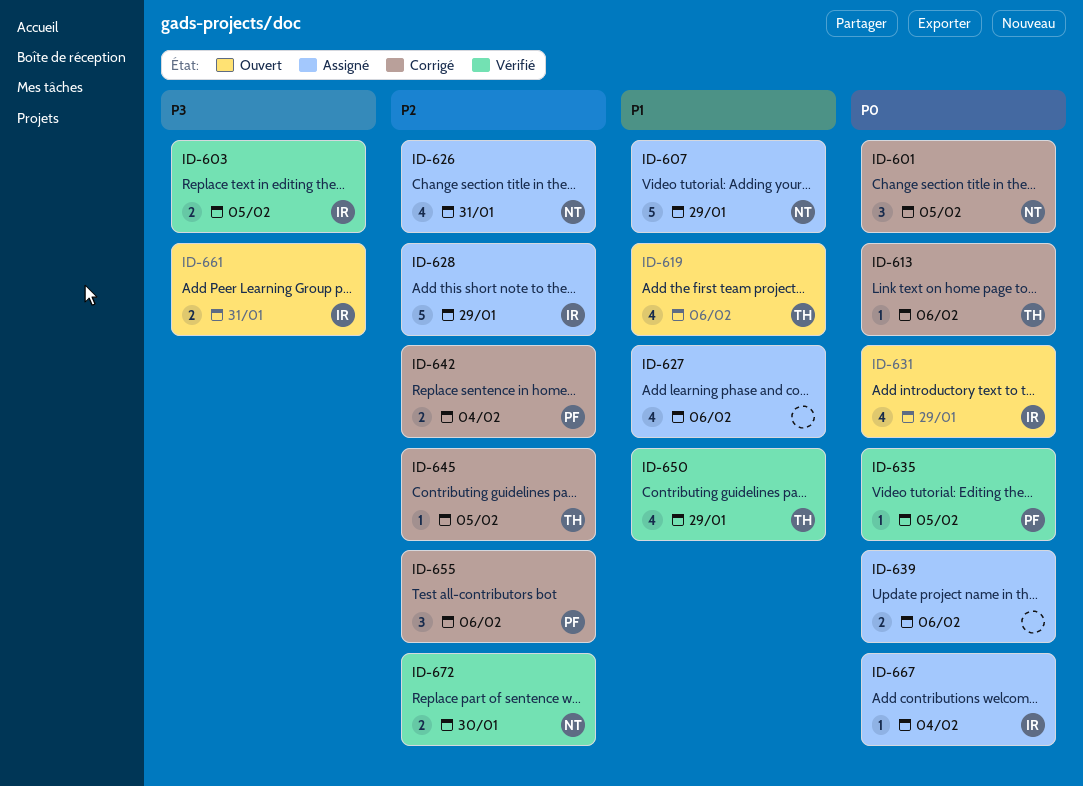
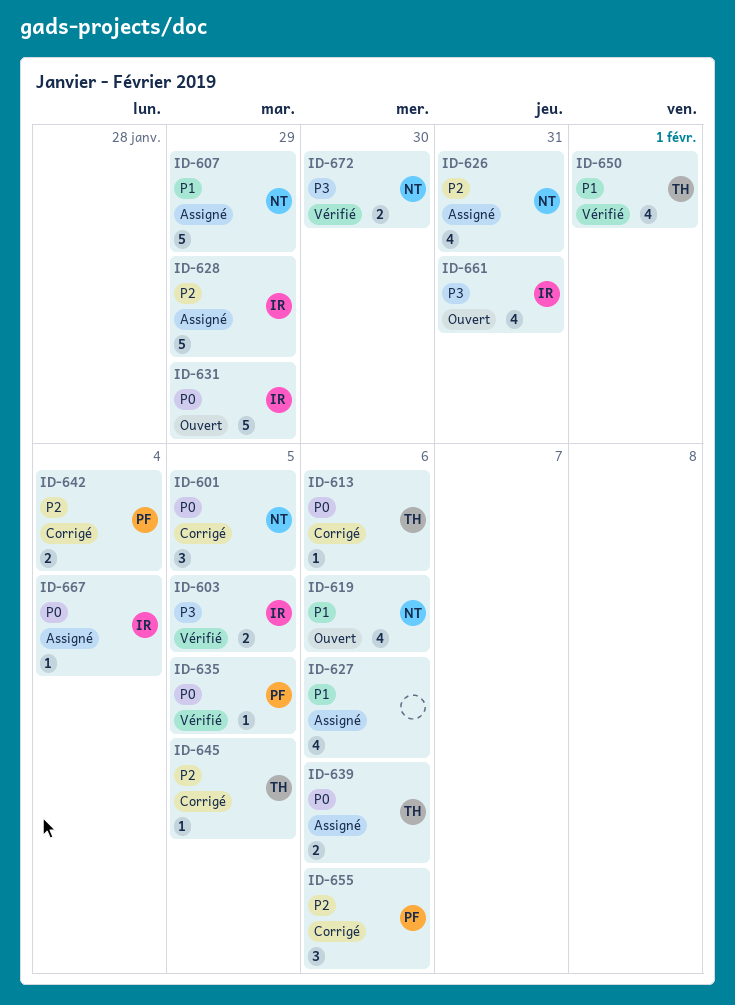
ID-619, owner: TH -> NT
ID-631, estimate: 4 -> 5
ID-639, owner: none -> TH
ID-650, due: Jan 29 -> Feb 1
ID-661, estimate: 2 -> 4
ID-672, priority: P2 -> P3

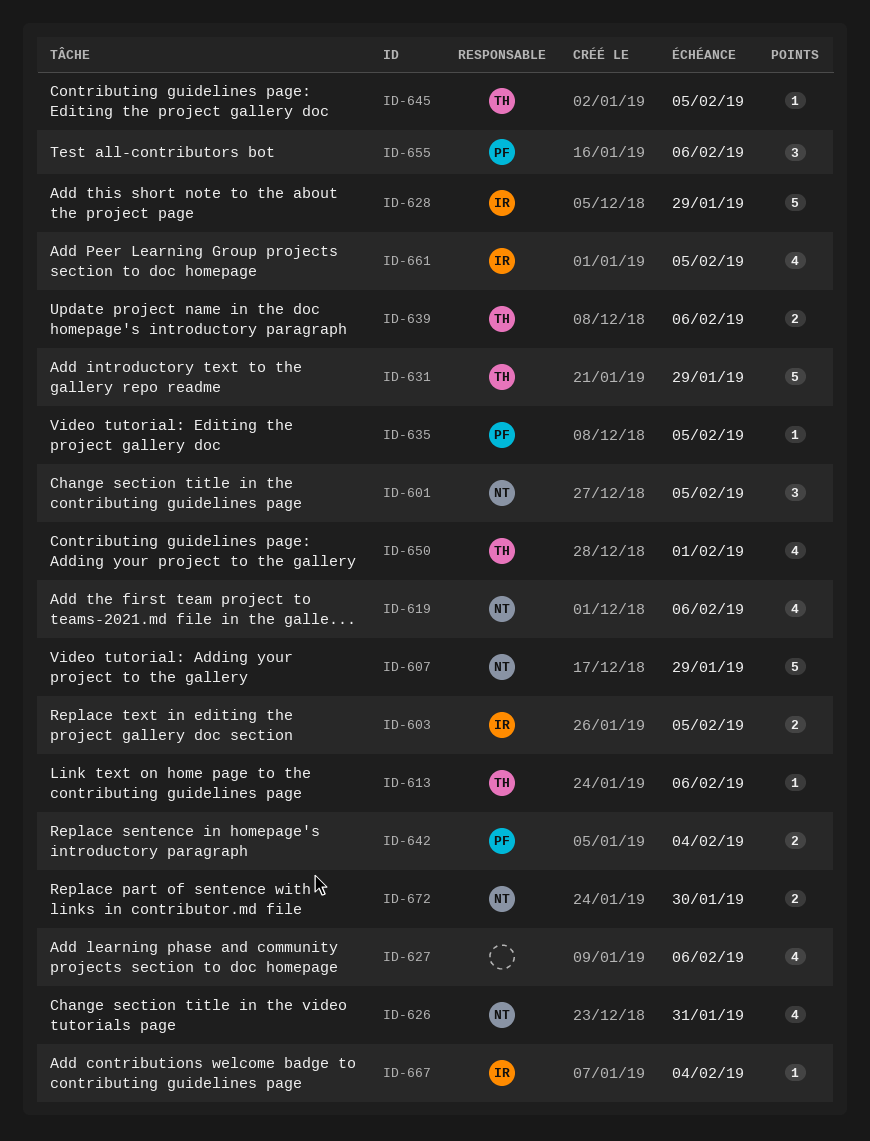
ID-631, owner: IR -> TH
ID-661, due: Jan 31 -> Feb 5

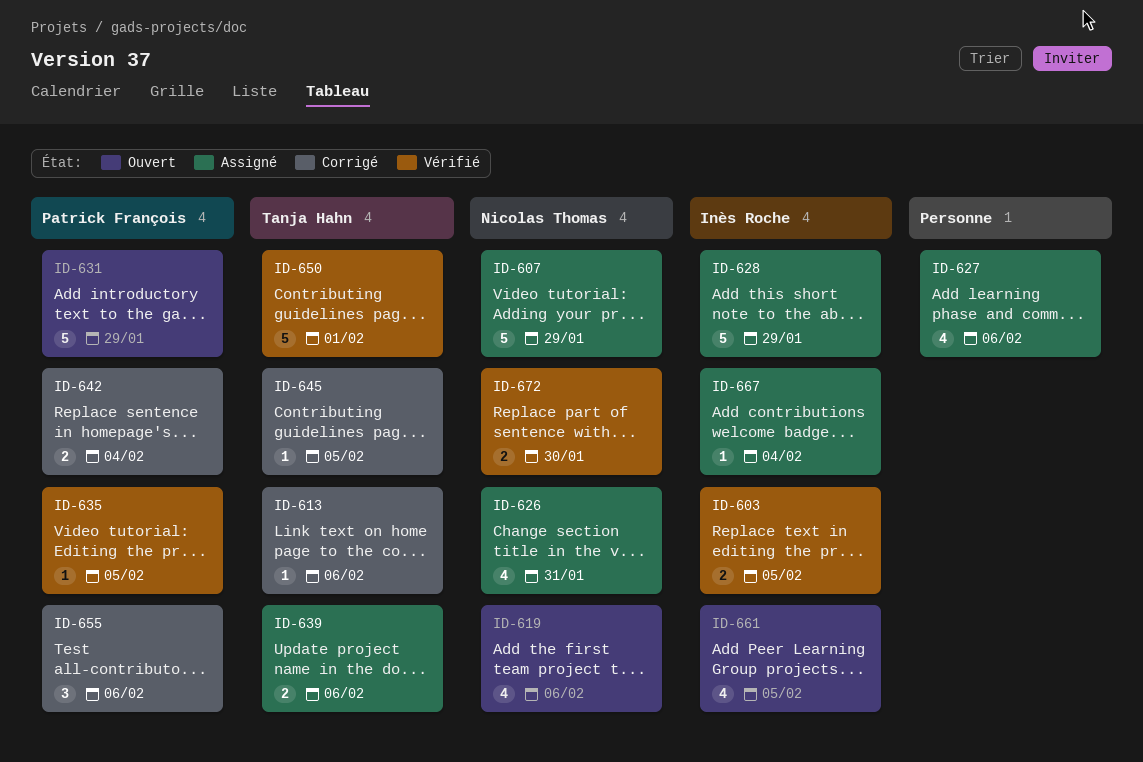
ID-601: present -> none
ID-631, owner: Tanja Hahn -> Patrick François
ID-650, estimate: 4 -> 5

